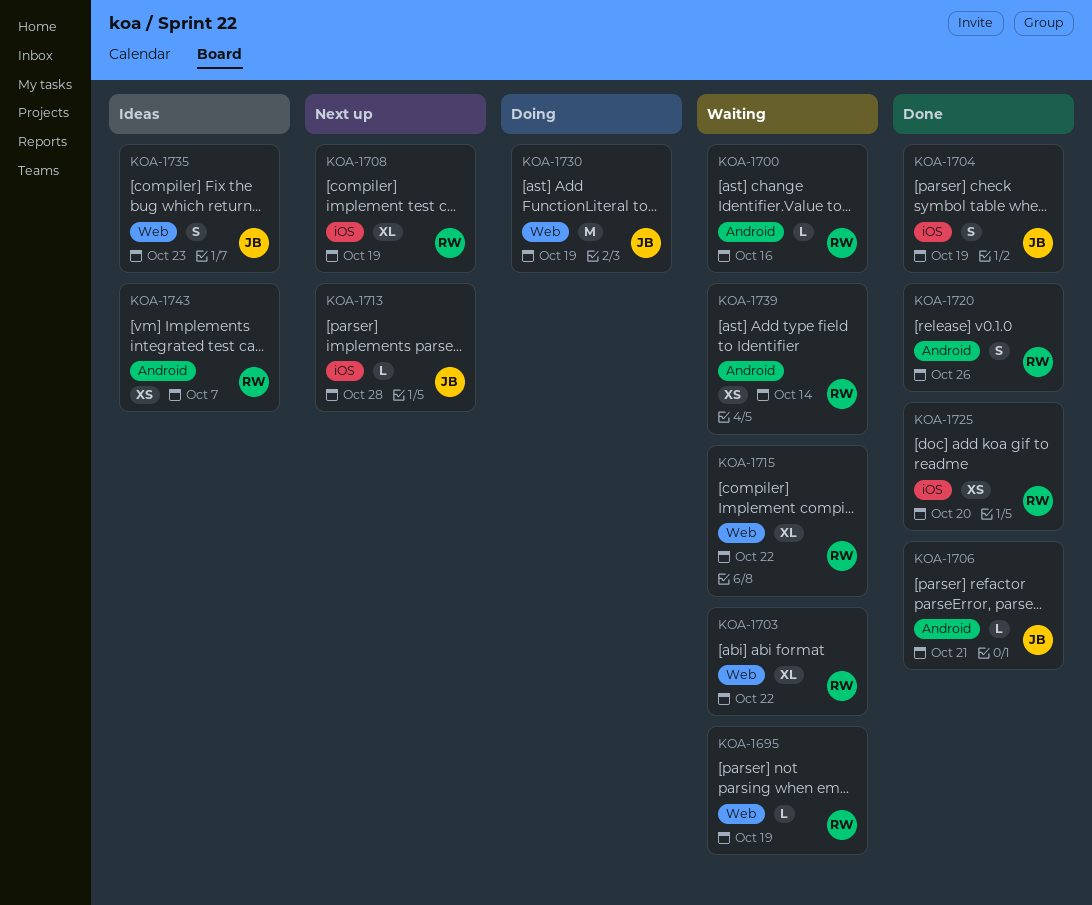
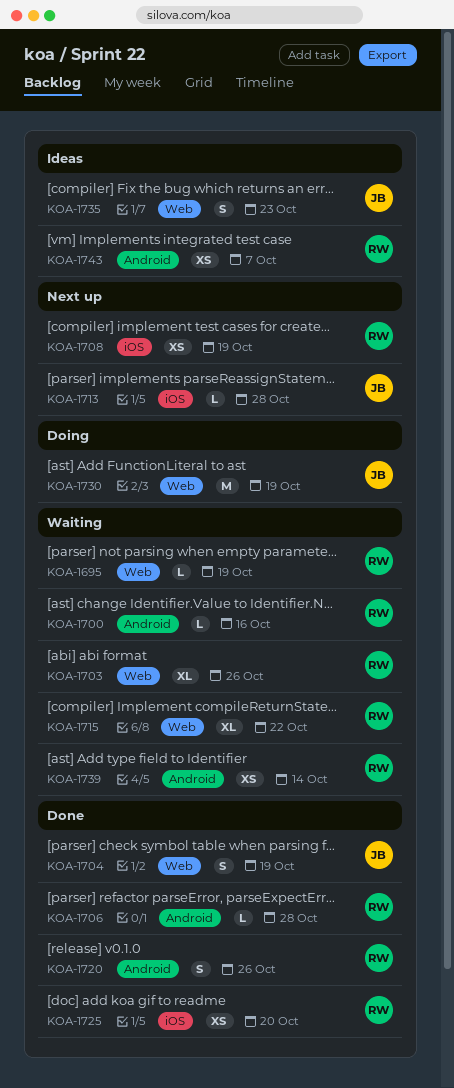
KOA-1703, due: Oct 22 -> Oct 26
KOA-1704, label: iOS -> Web
KOA-1706, owner: JB -> RW
KOA-1706, due: Oct 21 -> Oct 28
KOA-1708, estimate: XL -> XS

